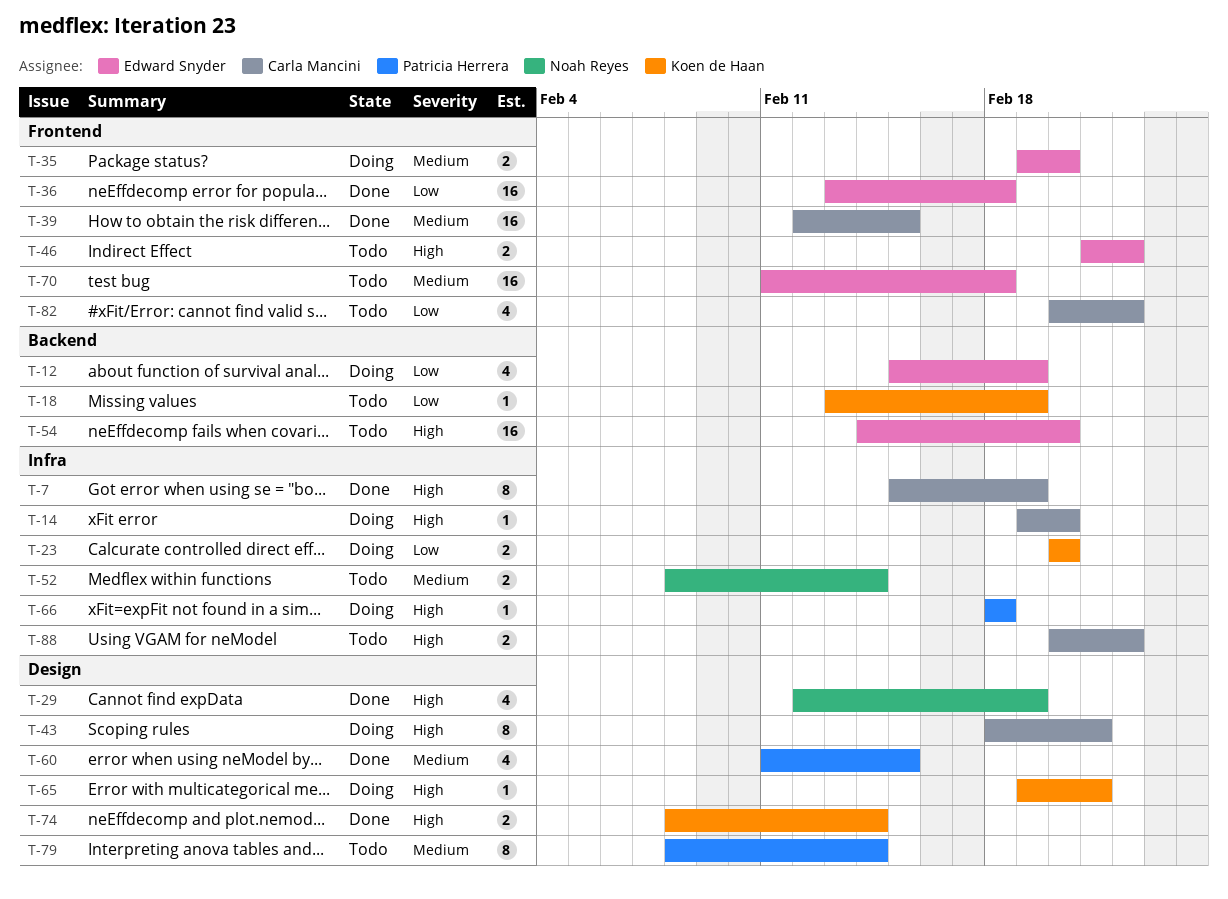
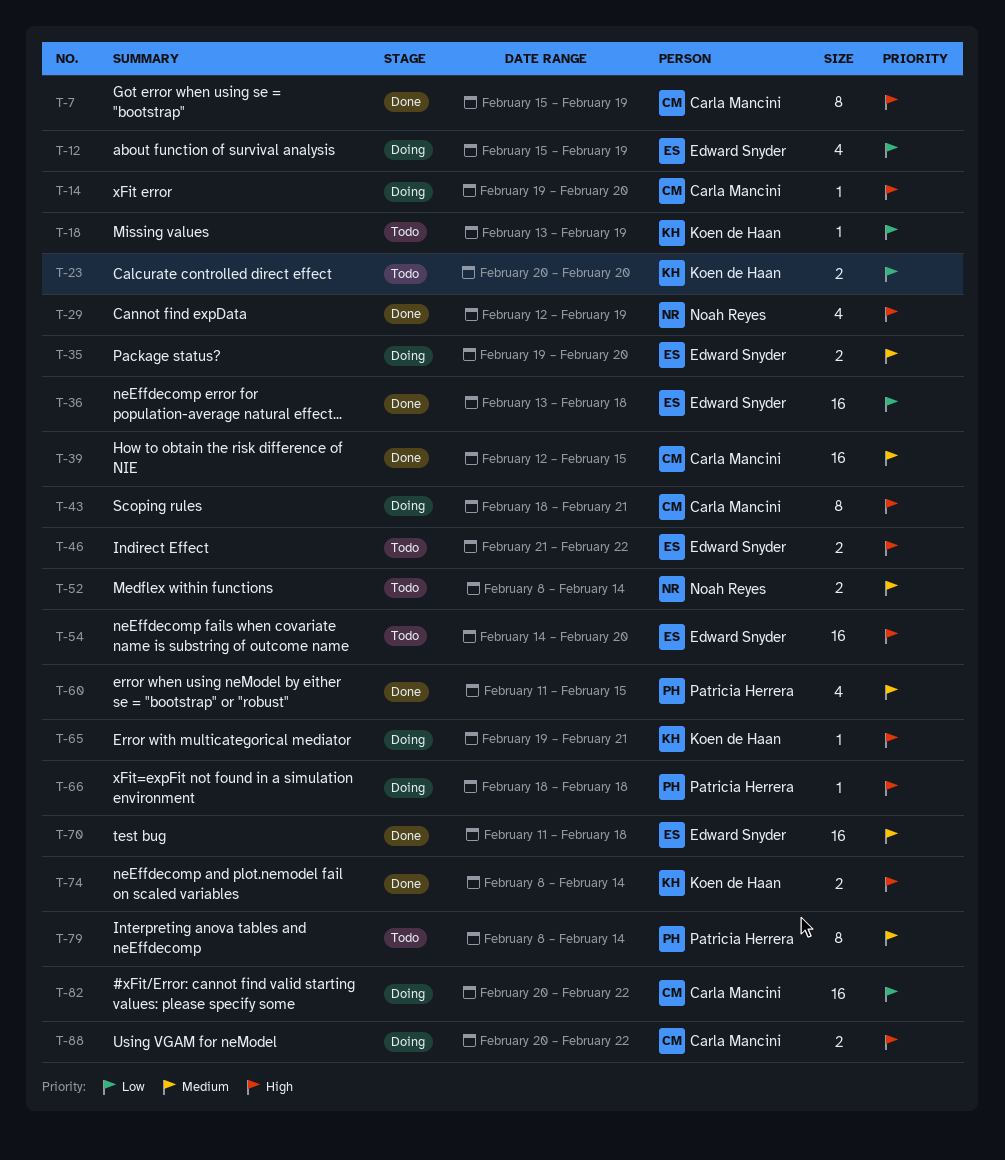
T-23, status: Doing -> Todo
T-70, status: Todo -> Done
T-82, status: Todo -> Doing
T-82, estimate: 4 -> 16
T-88, status: Todo -> Doing

